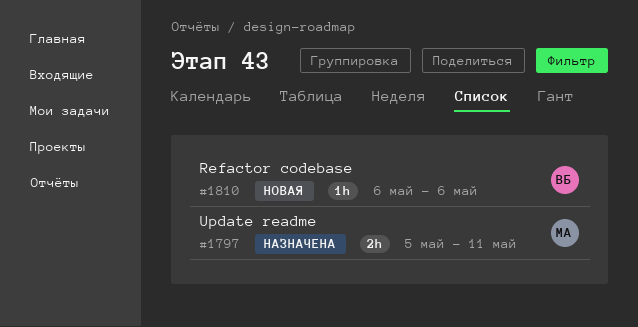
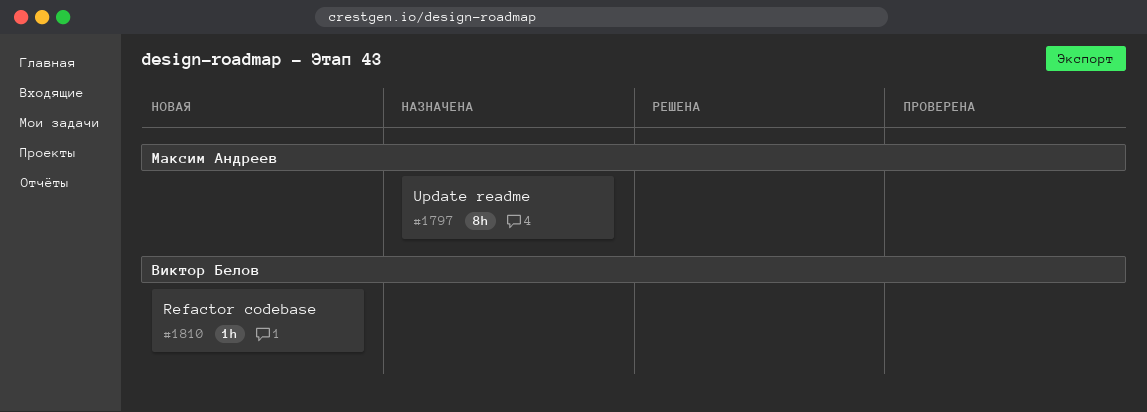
#1797, estimate: 2h -> 8h

